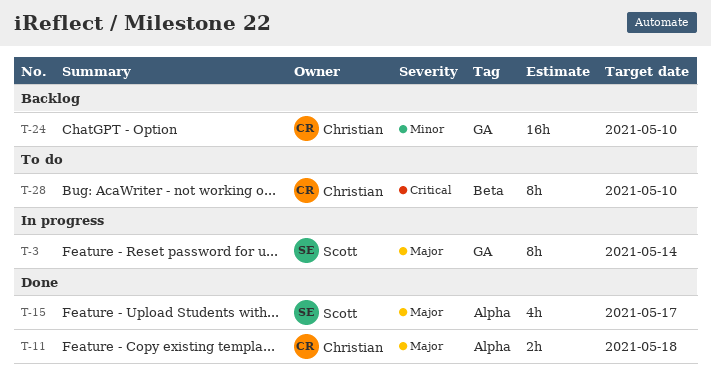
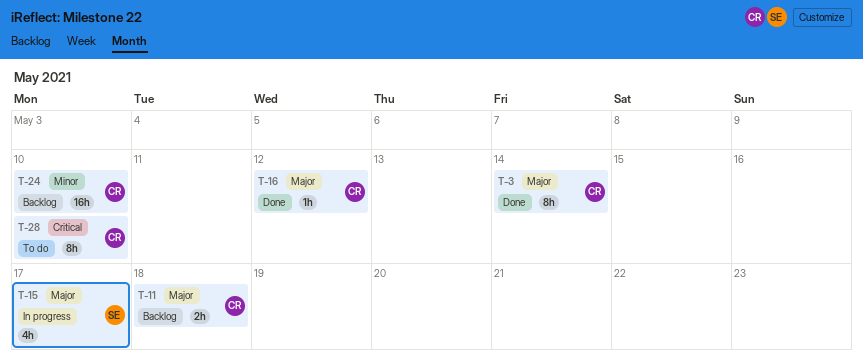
T-3, status: In progress -> Done
T-3, owner: Scott -> Christian
T-11, status: Done -> Backlog
T-15, status: Done -> In progress
T-16: none -> present

